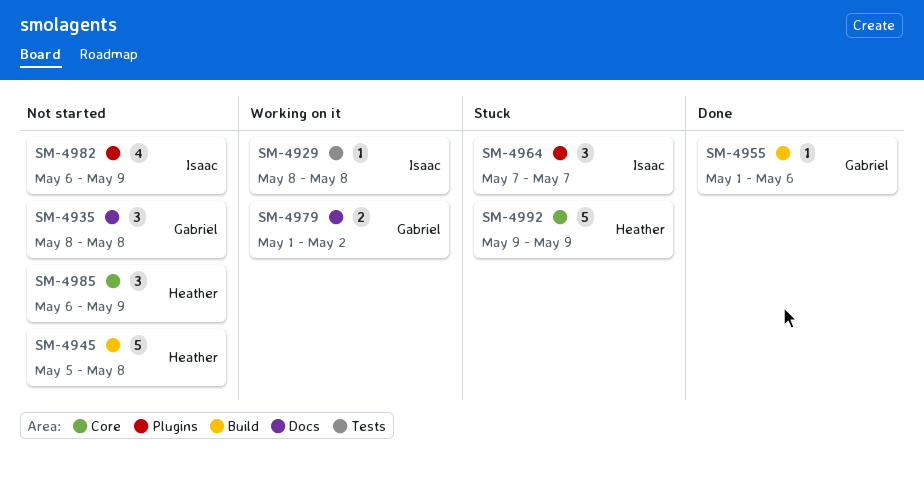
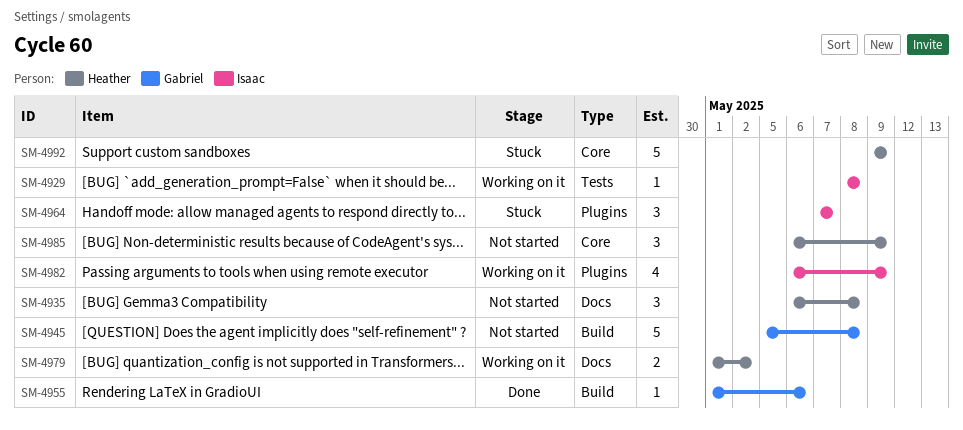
SM-4935, owner: Gabriel -> Heather
SM-4935, start: May 8 -> May 6
SM-4945, owner: Heather -> Gabriel
SM-4979, owner: Gabriel -> Heather
SM-4982, status: Not started -> Working on it

